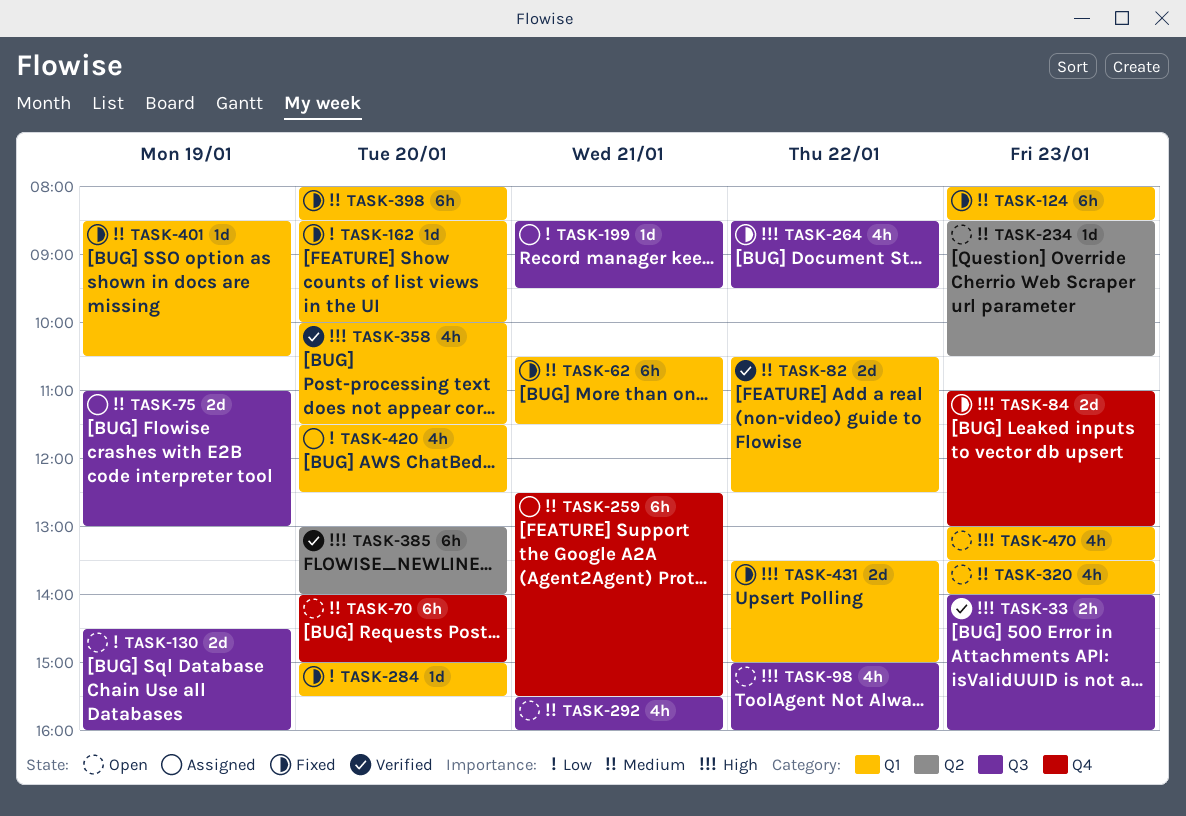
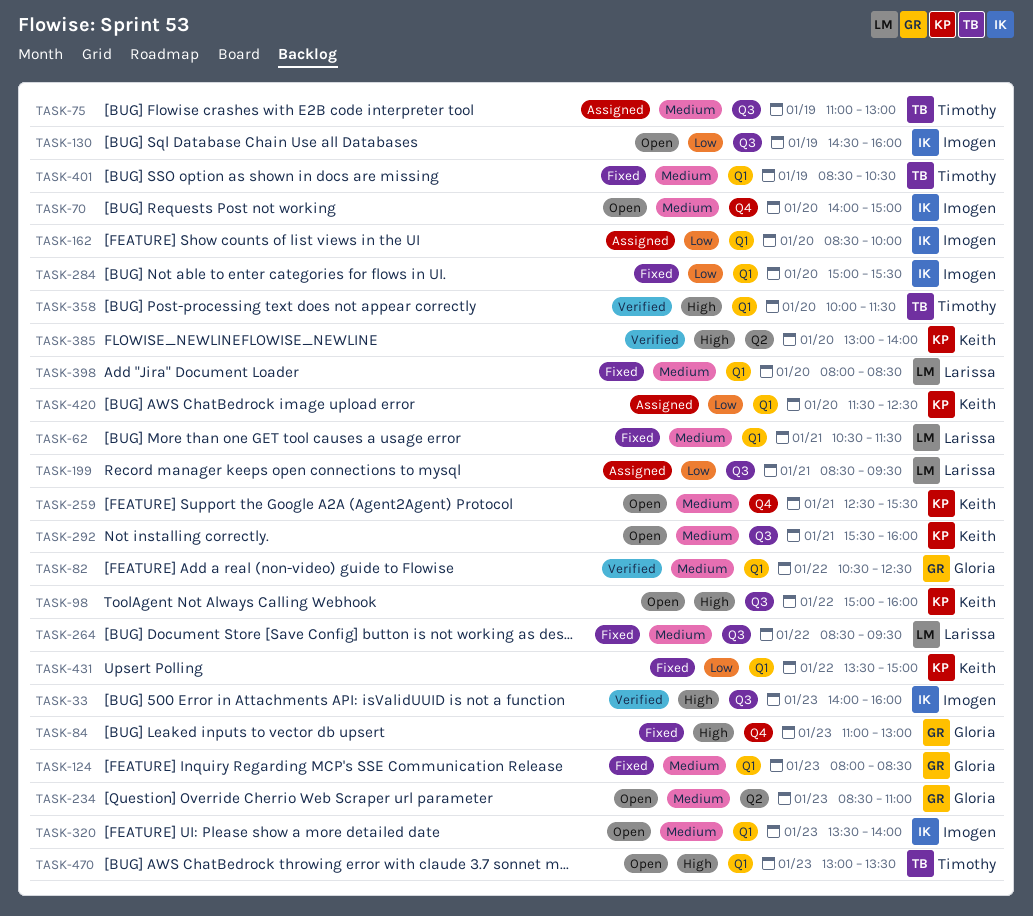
TASK-162, status: Fixed -> Assigned
TASK-234, ends: 10:30 -> 11:00
TASK-259, status: Assigned -> Open
TASK-264, priority: High -> Medium
TASK-431, priority: High -> Low

